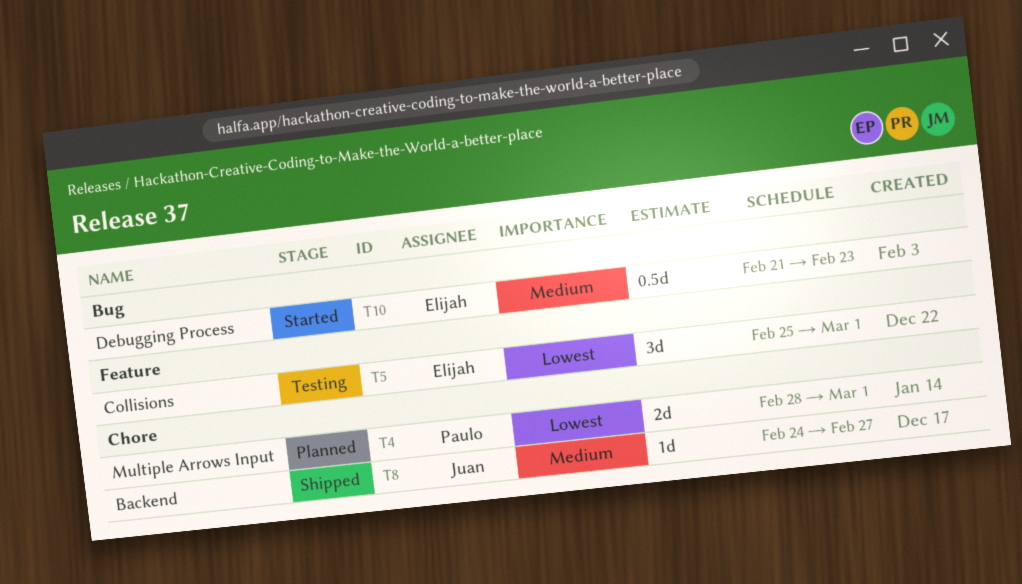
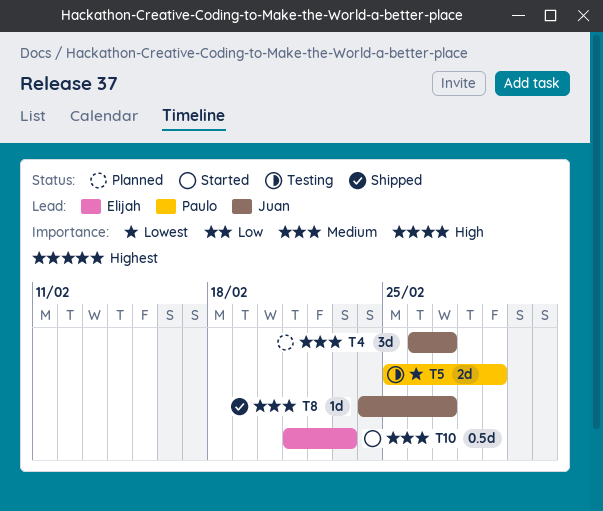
T4, owner: Paulo -> Juan
T4, priority: Lowest -> Medium
T4, estimate: 2d -> 3d
T4, start: Feb 28 -> Feb 26
T4, due: Mar 1 -> Feb 27
T5, owner: Elijah -> Paulo
T5, estimate: 3d -> 2d

